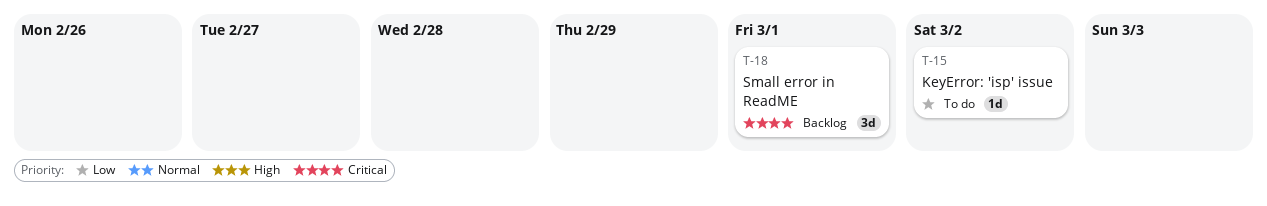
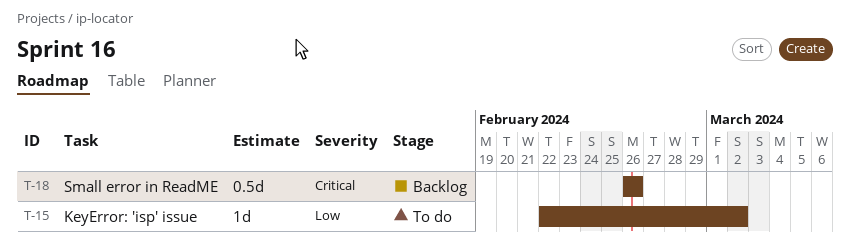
T-18, estimate: 3d -> 0.5d
T-18, due: Mar 1 -> Feb 26

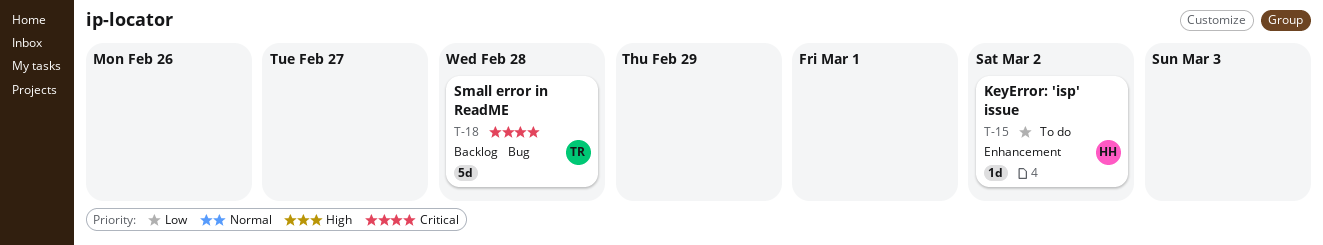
T-18, estimate: 0.5d -> 5d
T-18, due: Feb 26 -> Feb 28

